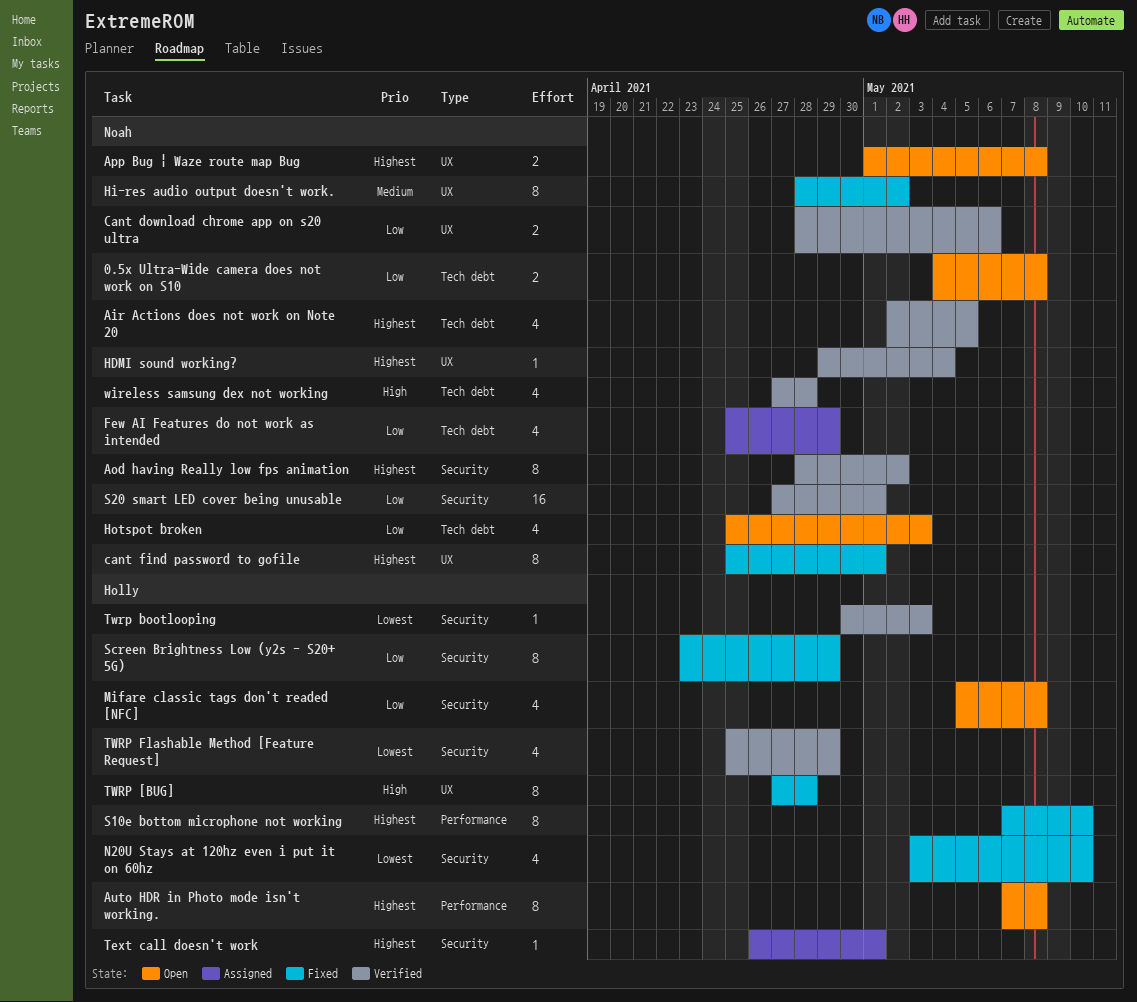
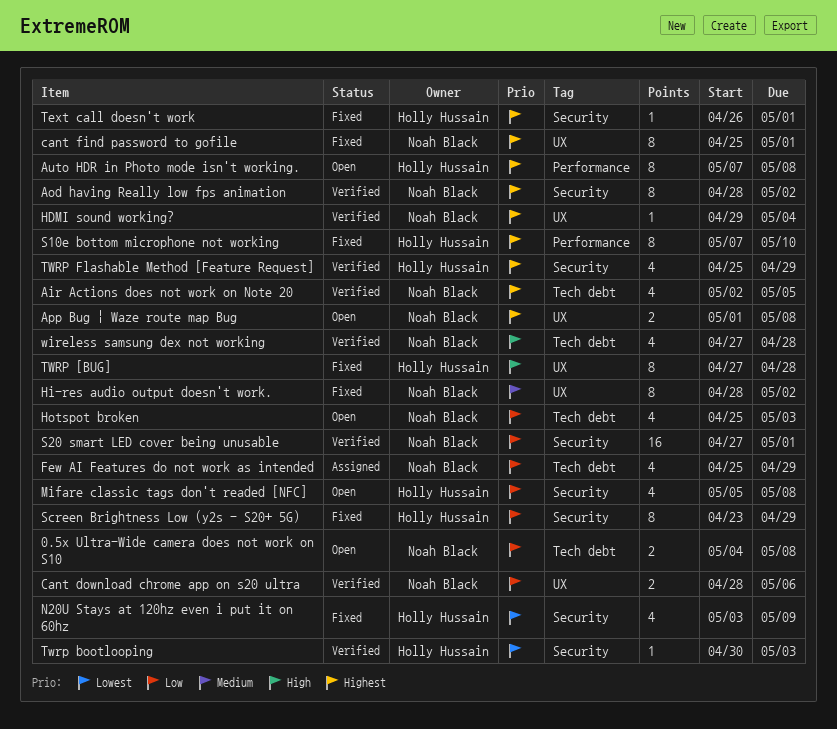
N20U Stays at 120hz even i put it on 60hz, due: May 10 -> May 9
Text call doesn't work, status: Assigned -> Fixed
TWRP Flashable Method [Feature Request], priority: Lowest -> Highest

